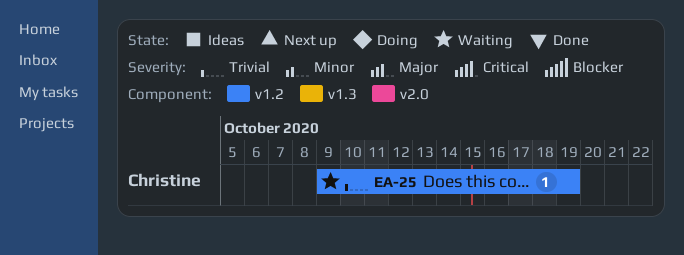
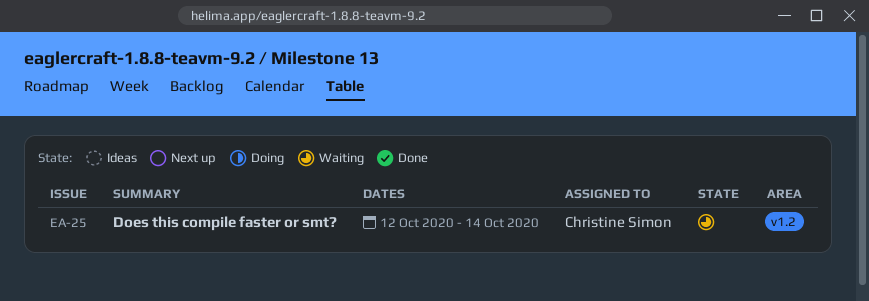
EA-25, start: Oct 9 -> Oct 12
EA-25, due: Oct 19 -> Oct 14

